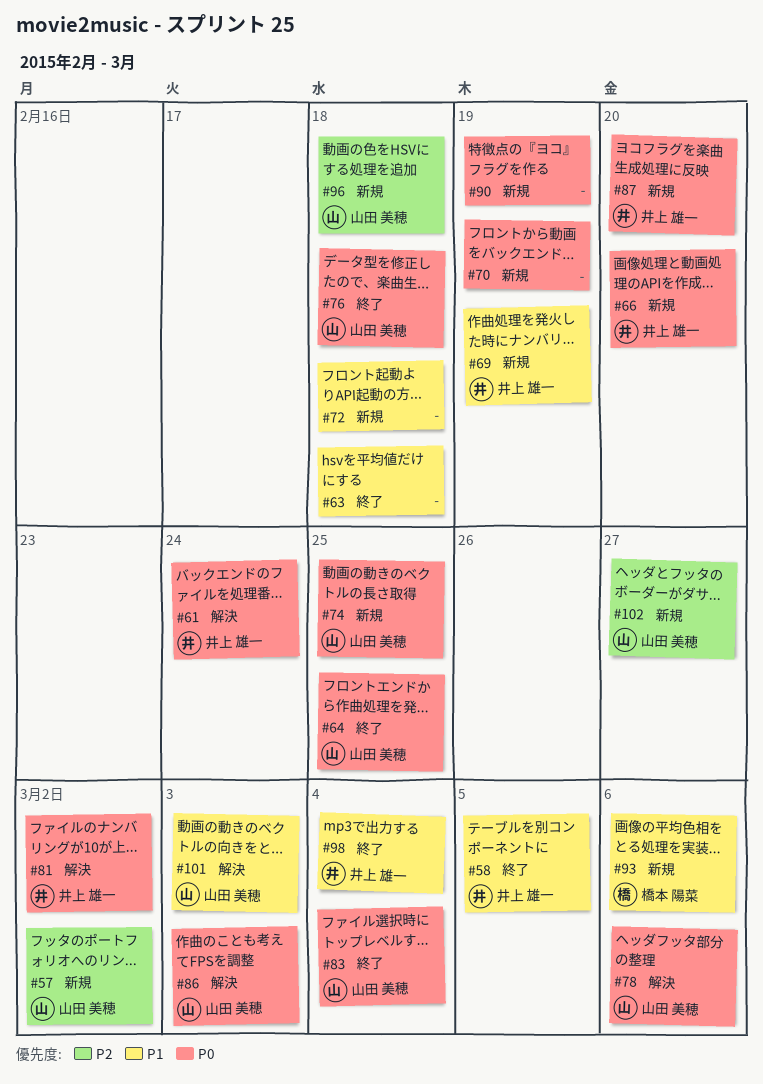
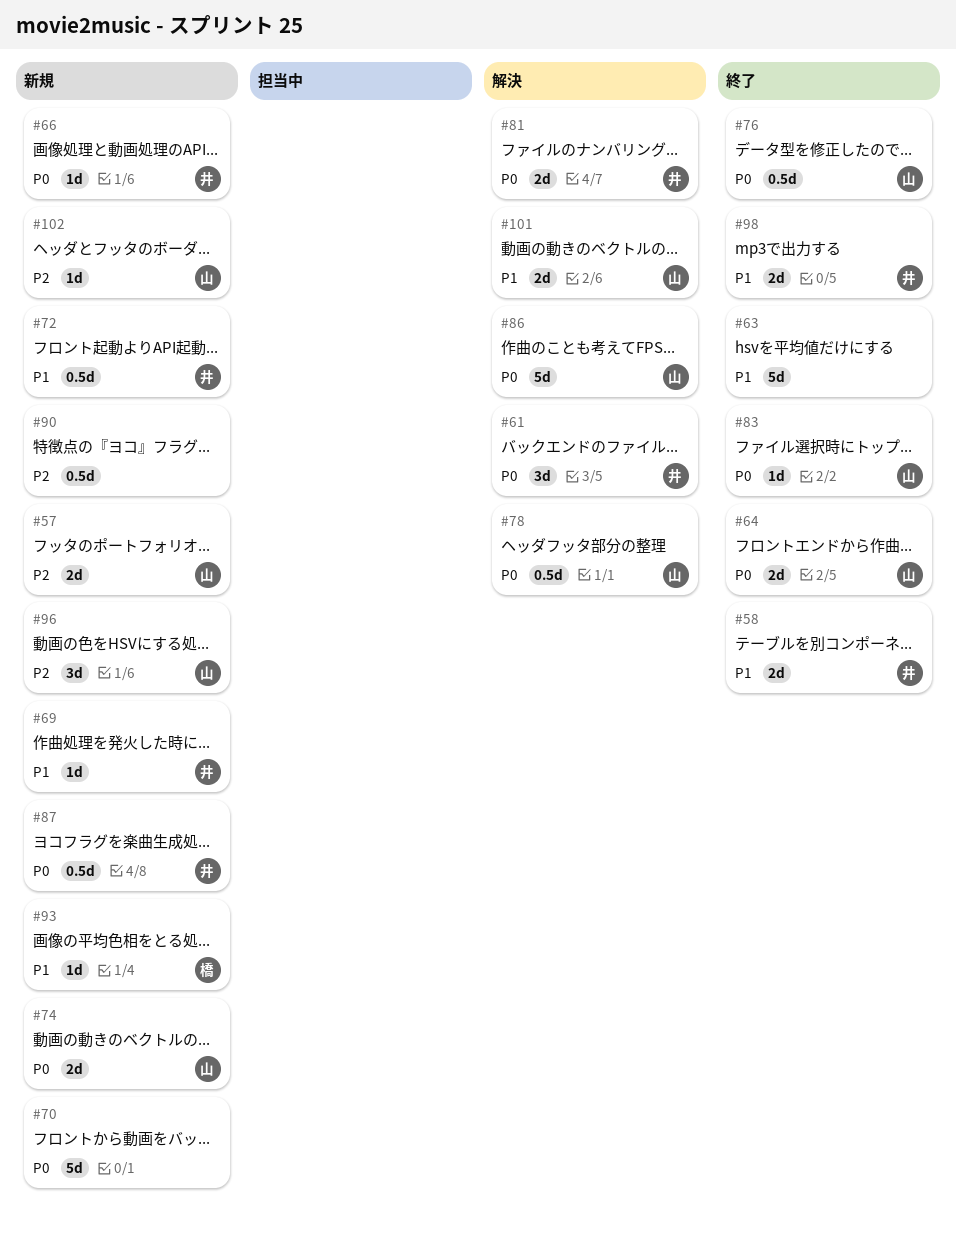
#72, owner: none -> 井上 雄一
#90, priority: P0 -> P2

